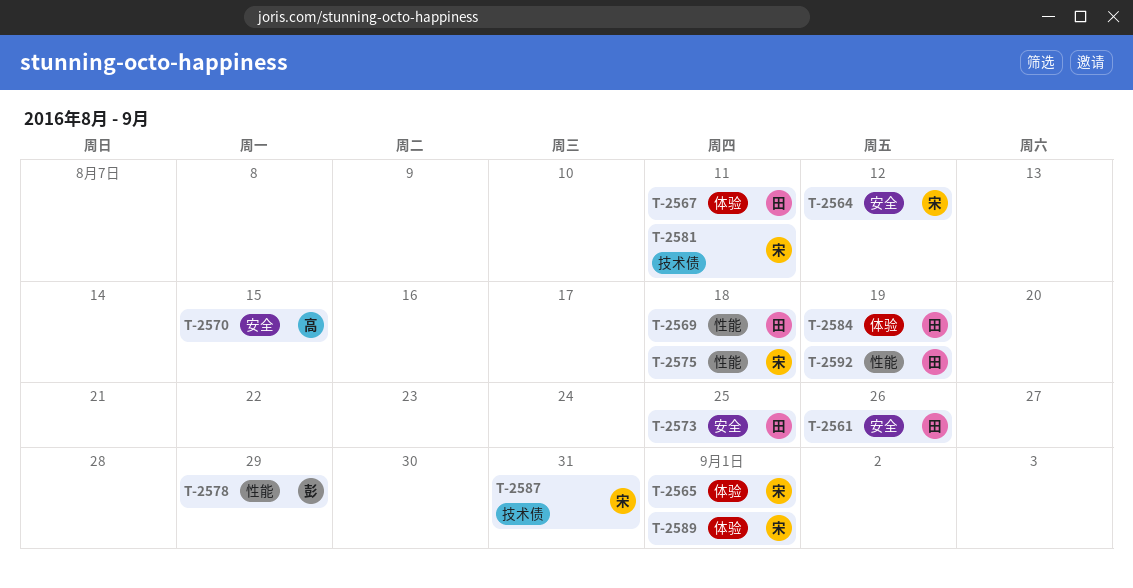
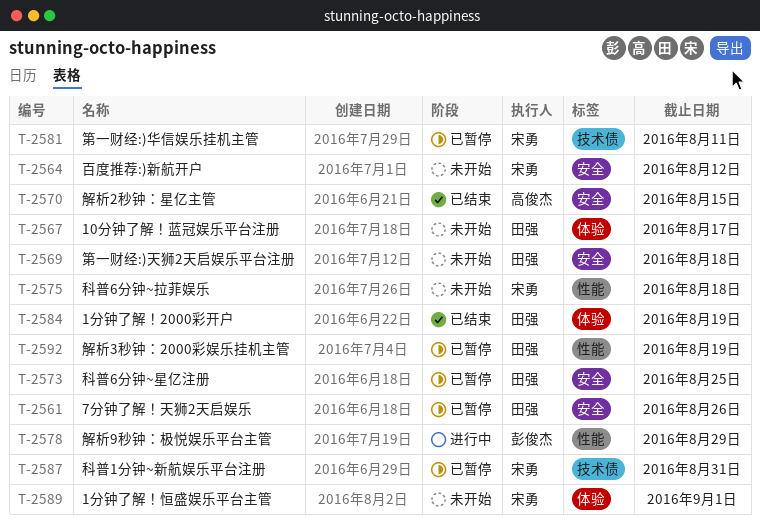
T-2565: present -> none
T-2567, due: Aug 11 -> Aug 17
T-2569, label: 性能 -> 安全

